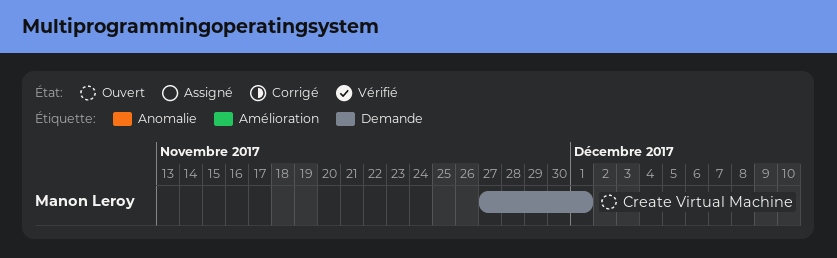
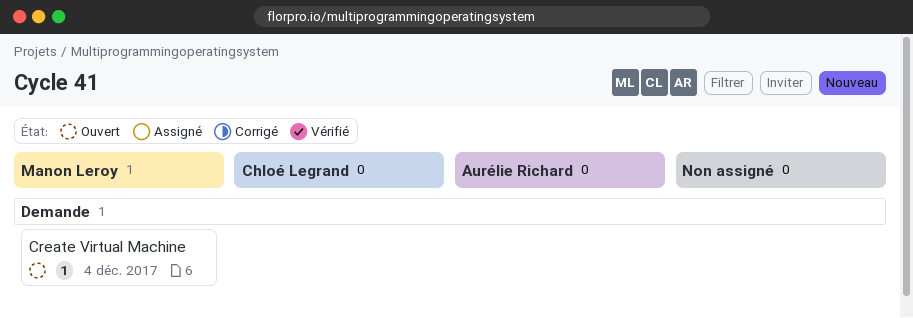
Create Virtual Machine, due: Dec 1 -> Dec 4

